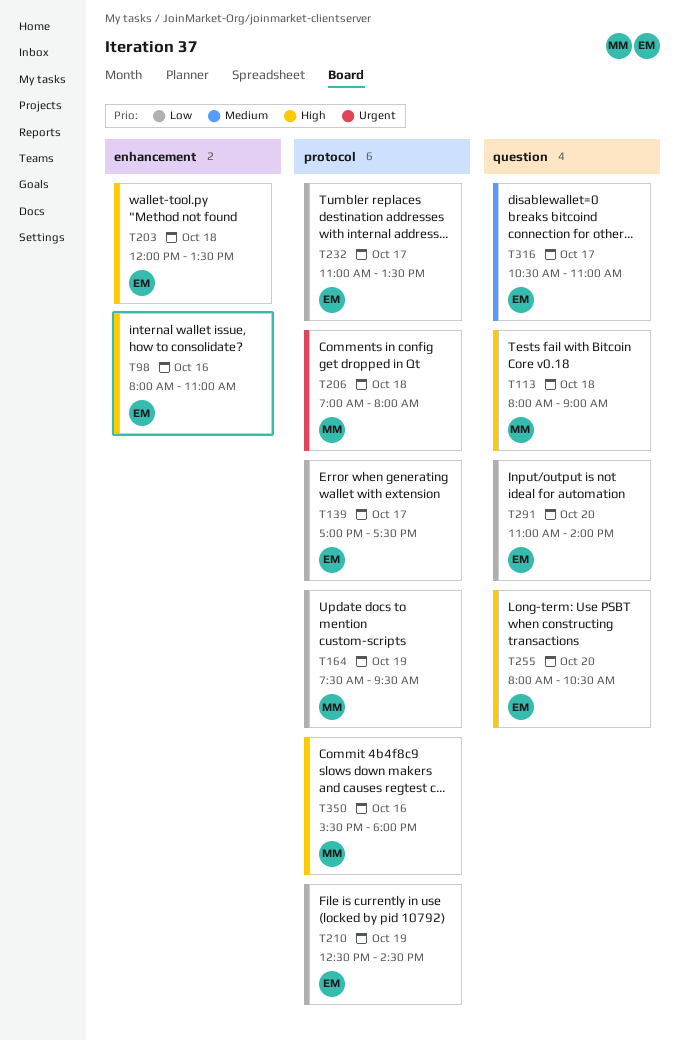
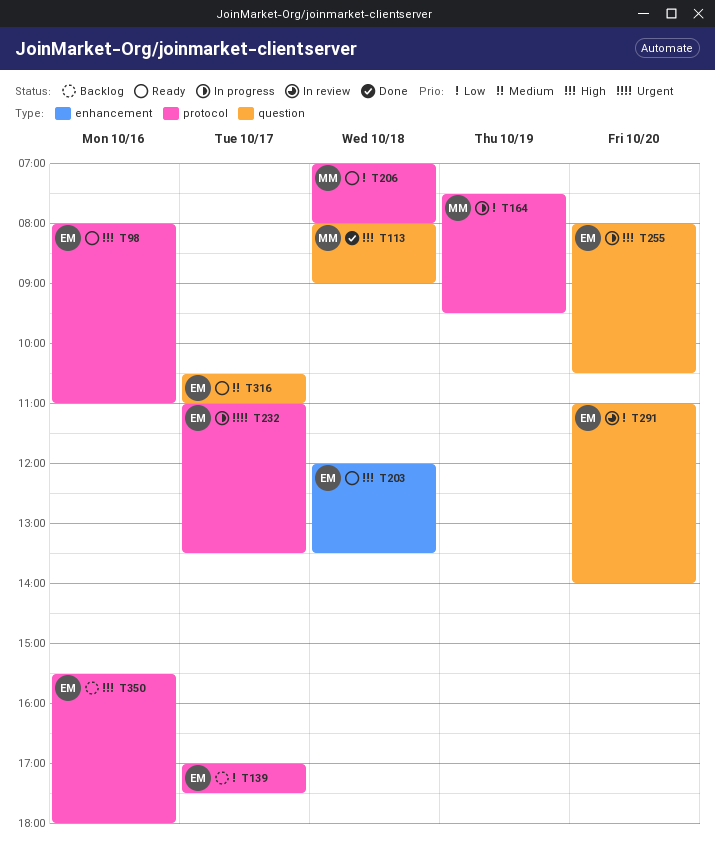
T98, label: enhancement -> protocol
T206, priority: Urgent -> Low
T210: present -> none
T232, priority: Low -> Urgent
T350, owner: MM -> EM

